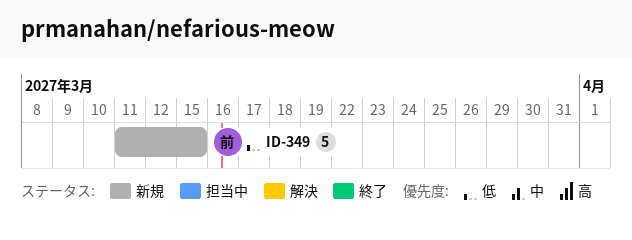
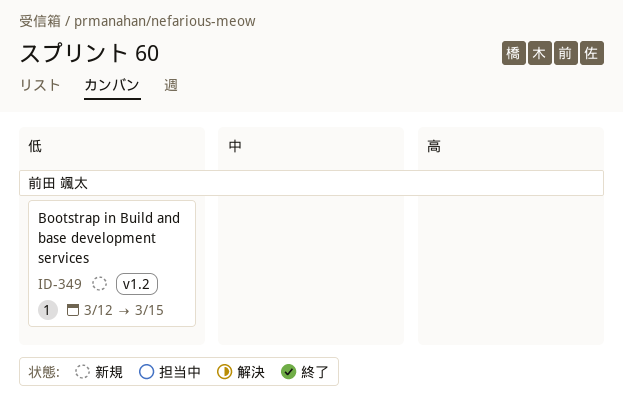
ID-349, estimate: 5 -> 1
ID-349, start: Mar 11 -> Mar 12

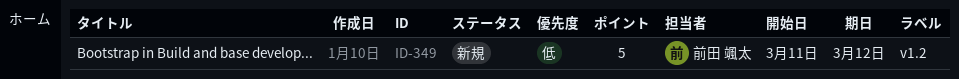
ID-349, estimate: 1 -> 5
ID-349, start: Mar 12 -> Mar 11
ID-349, due: Mar 15 -> Mar 12

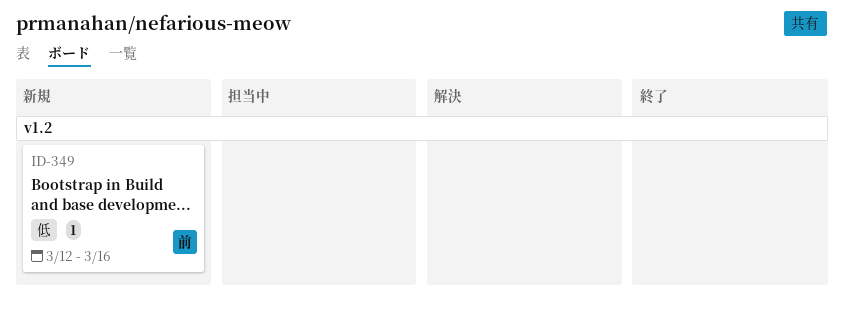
ID-349, estimate: 5 -> 1
ID-349, start: Mar 11 -> Mar 12
ID-349, due: Mar 12 -> Mar 16

